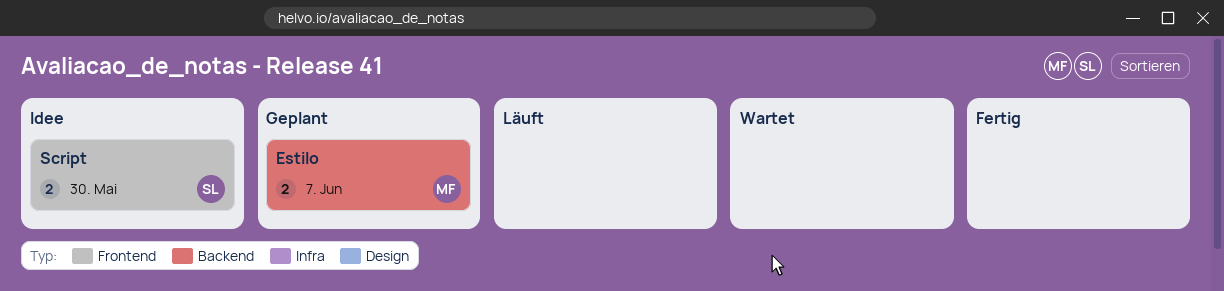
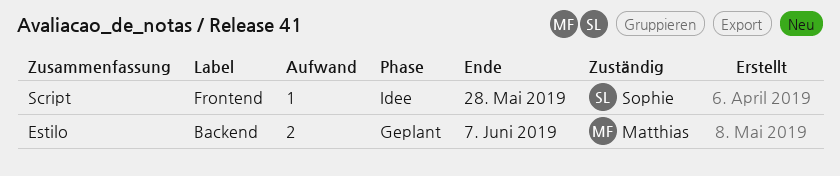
Script, estimate: 2 -> 1
Script, due: May 30 -> May 28

